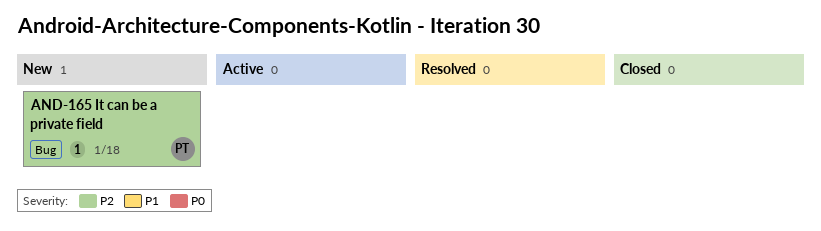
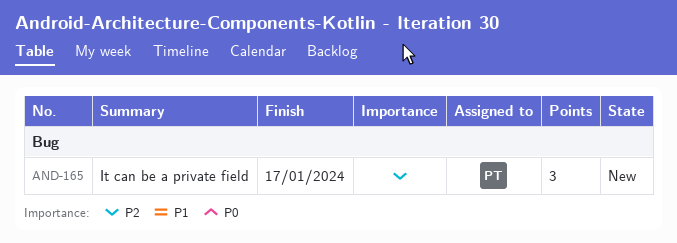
AND-165, estimate: 1 -> 3
AND-165, due: Jan 18 -> Jan 17

